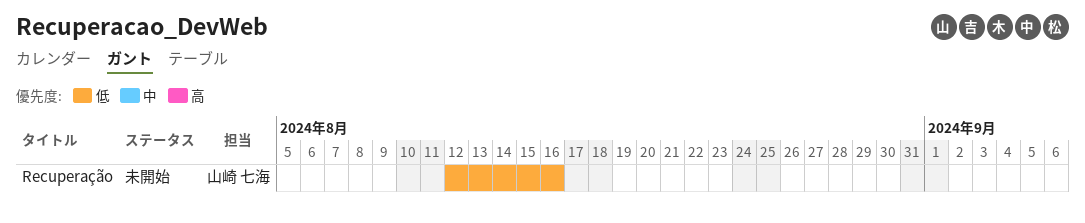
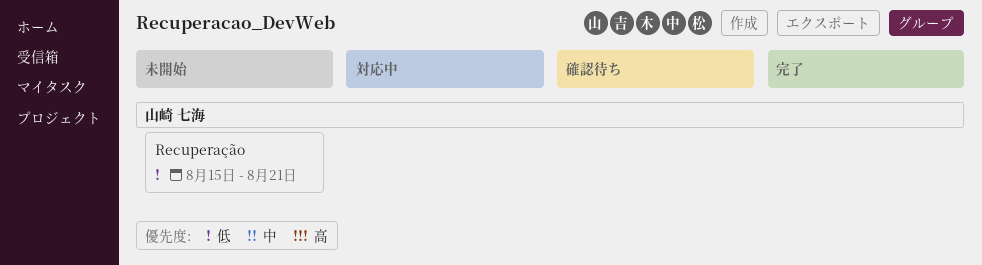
Recuperação, start: Aug 12 -> Aug 15
Recuperação, due: Aug 16 -> Aug 21

